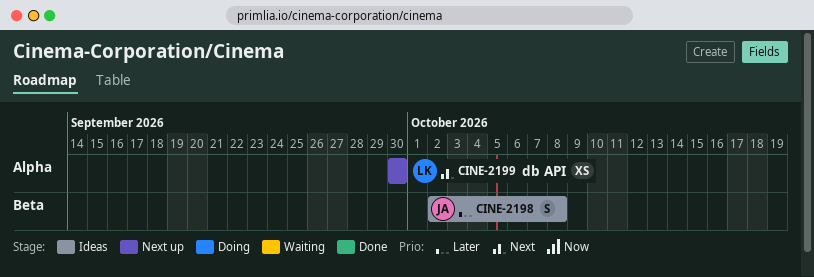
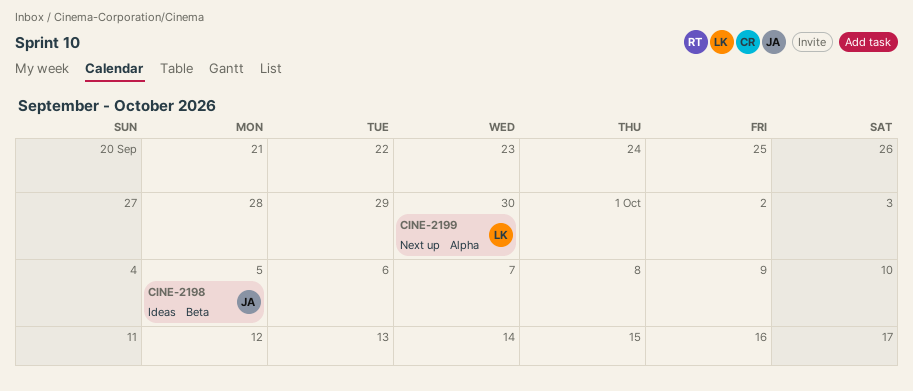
CINE-2198, due: Oct 8 -> Oct 5

